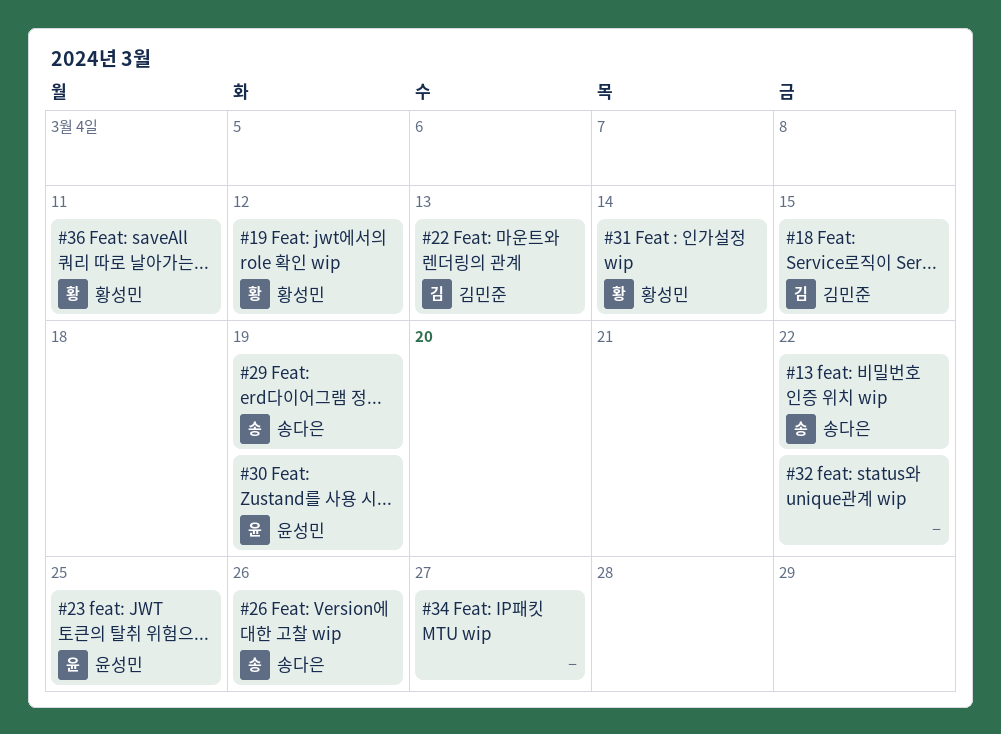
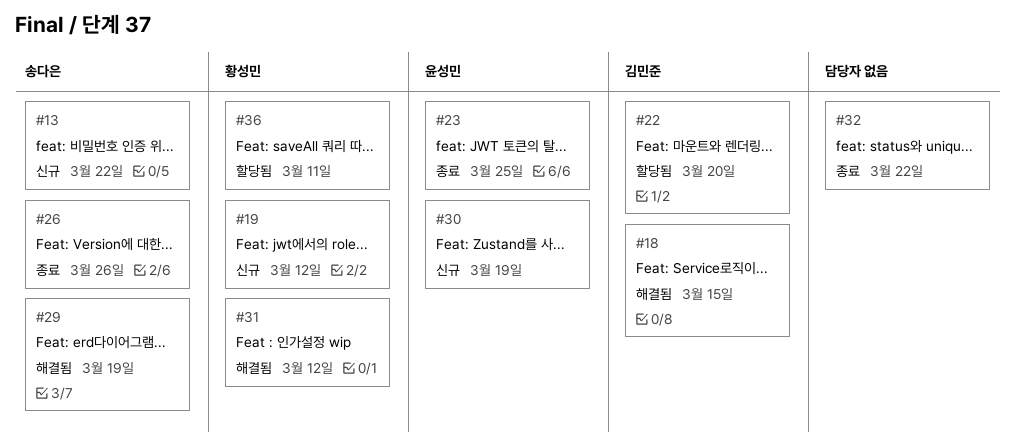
#22, due: Mar 13 -> Mar 20
#31, due: Mar 14 -> Mar 12
#34: present -> none

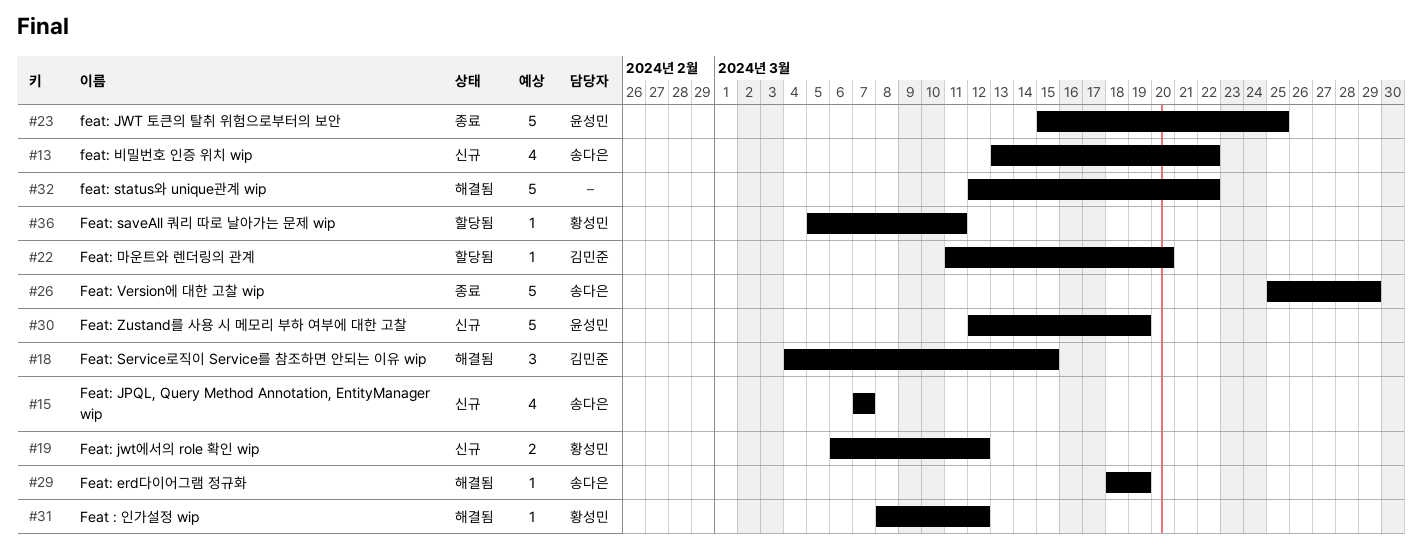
#15: none -> present
#26, due: Mar 26 -> Mar 29
#32, status: 종료 -> 해결됨

